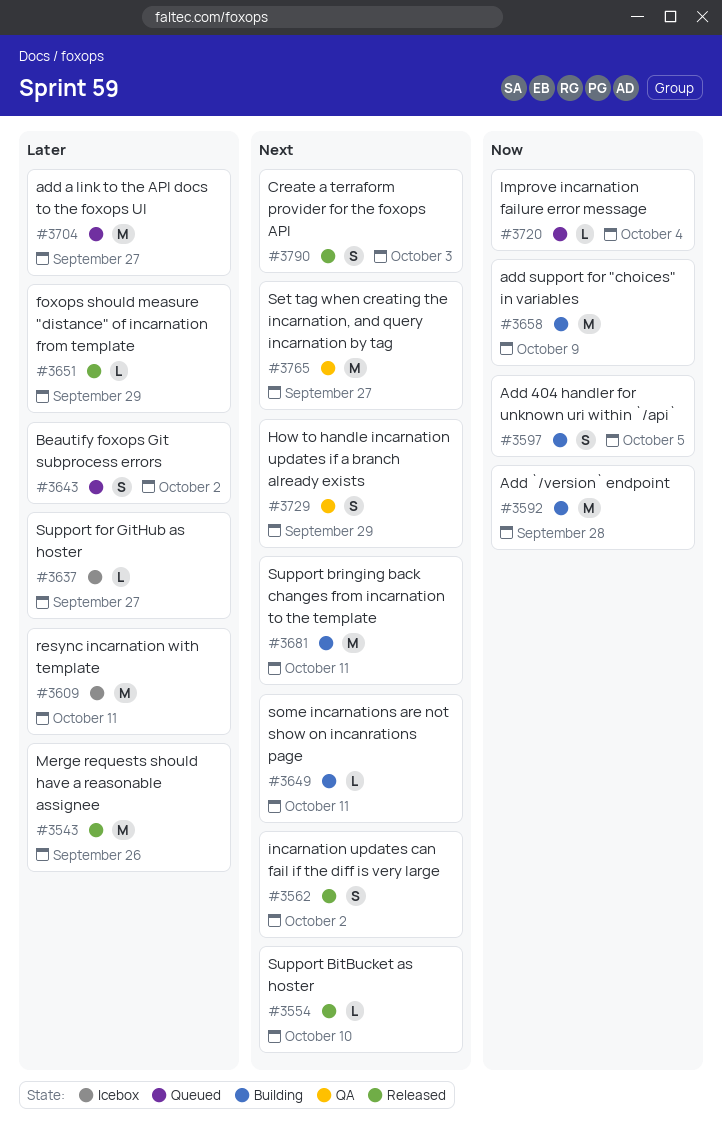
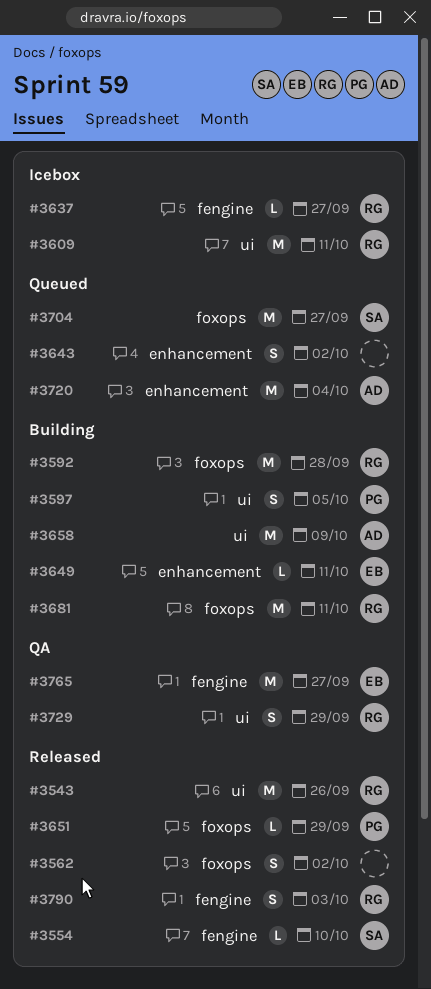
#3720, estimate: L -> M

